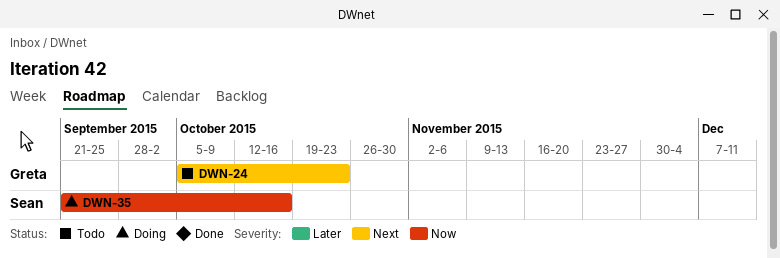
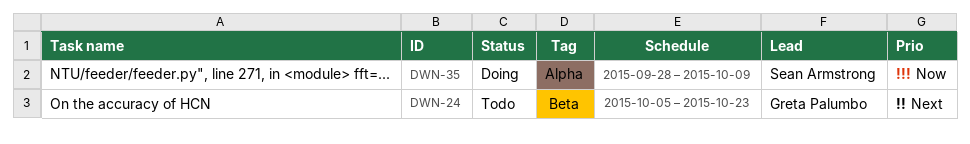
DWN-35, start: Sep 21 -> Sep 28
DWN-35, due: Oct 16 -> Oct 9

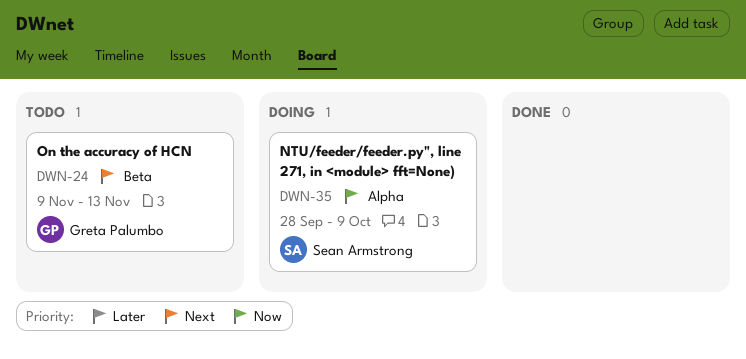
DWN-24, start: Oct 5 -> Nov 9
DWN-24, due: Oct 23 -> Nov 13

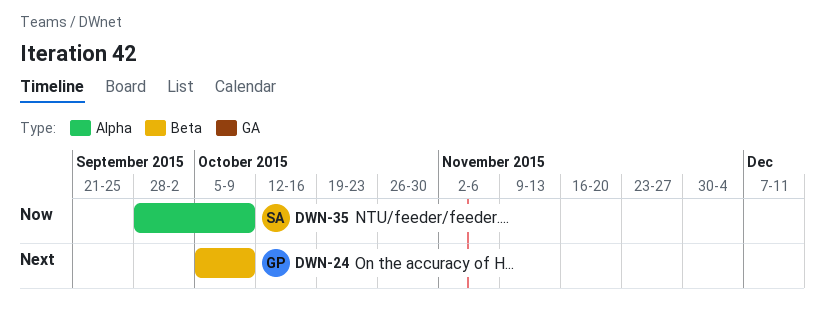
DWN-24, start: Nov 9 -> Oct 5
DWN-24, due: Nov 13 -> Oct 9

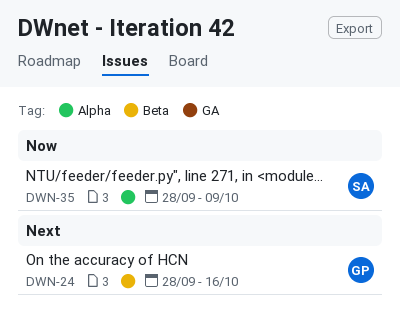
DWN-24, start: Oct 5 -> Sep 28
DWN-24, due: Oct 9 -> Oct 16

